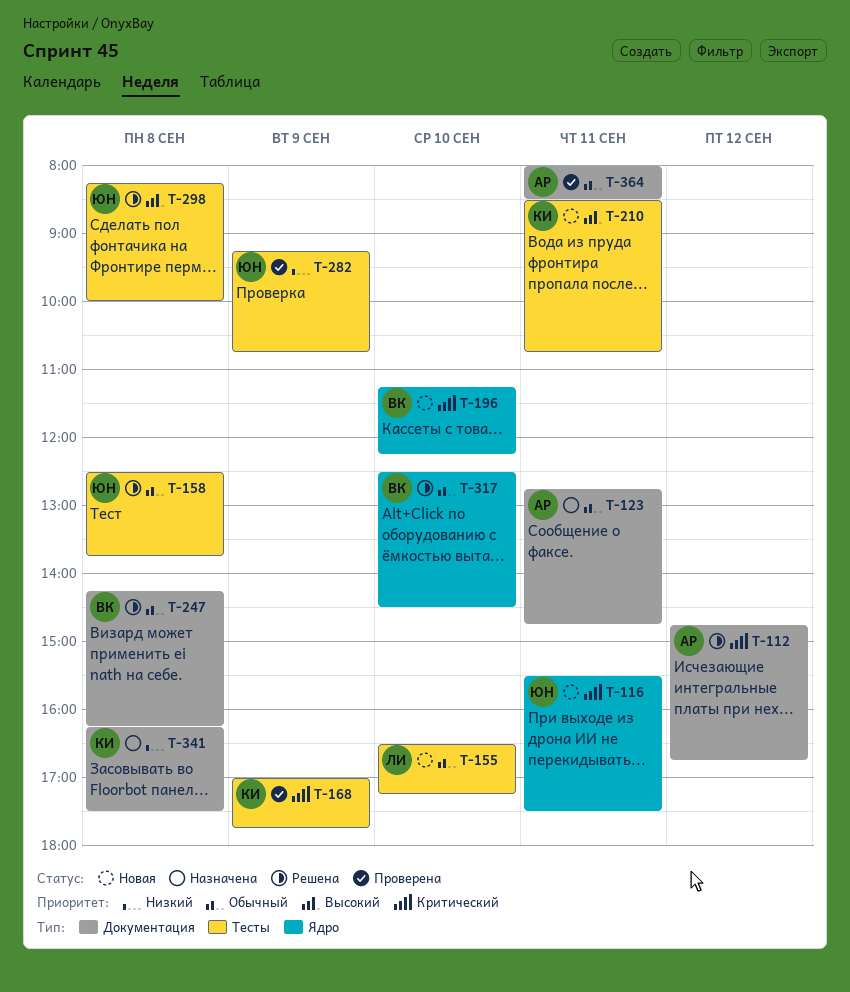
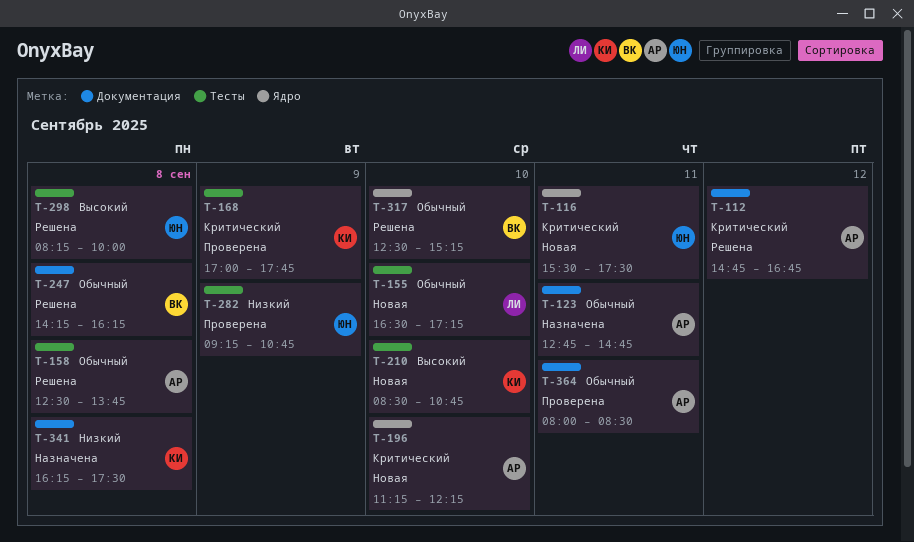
T-158, owner: ЮН -> АР
T-196, owner: ВК -> АР
T-210, day: Sep 11 -> Sep 10
T-317, ends: 14:30 -> 15:15

